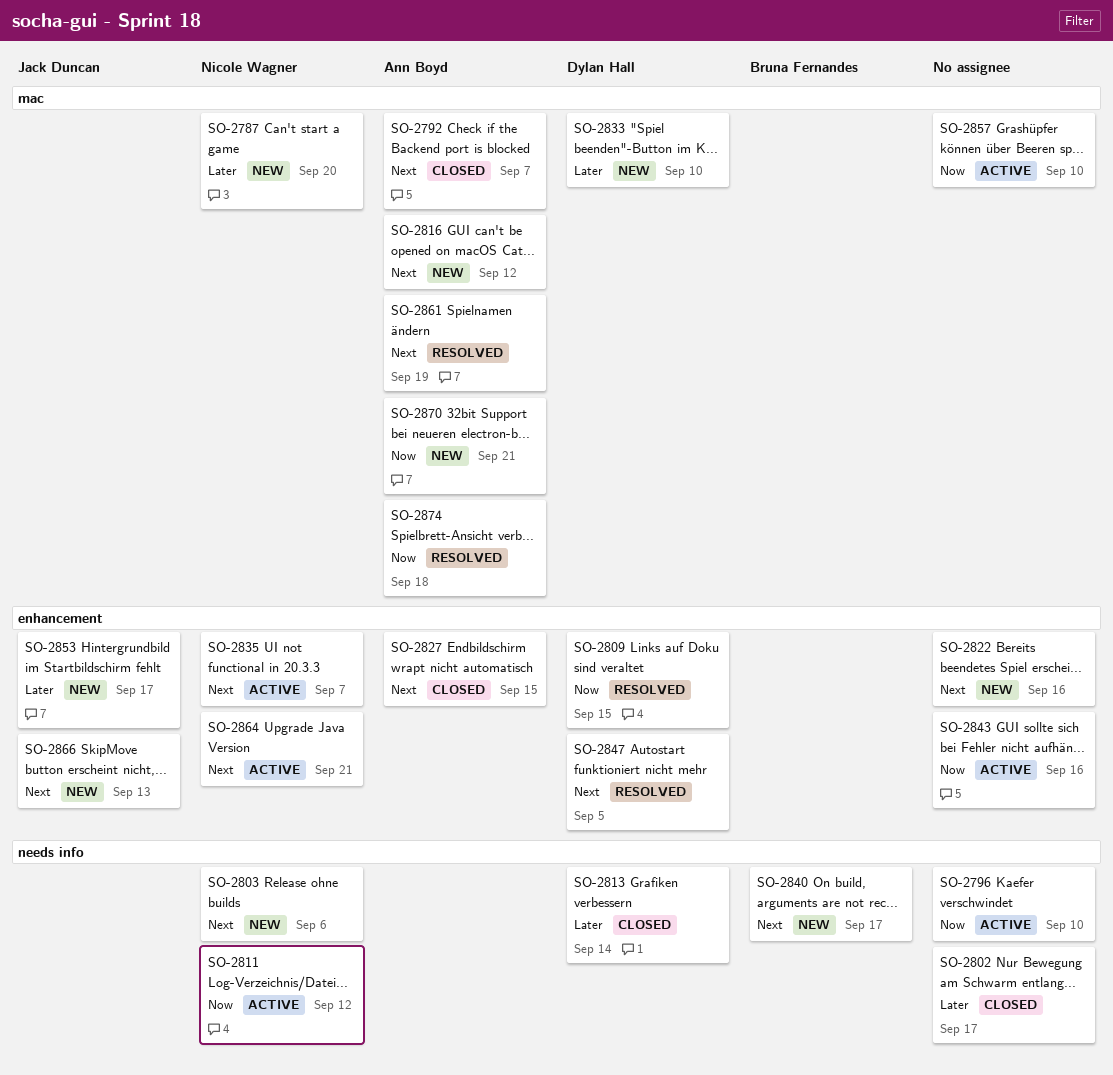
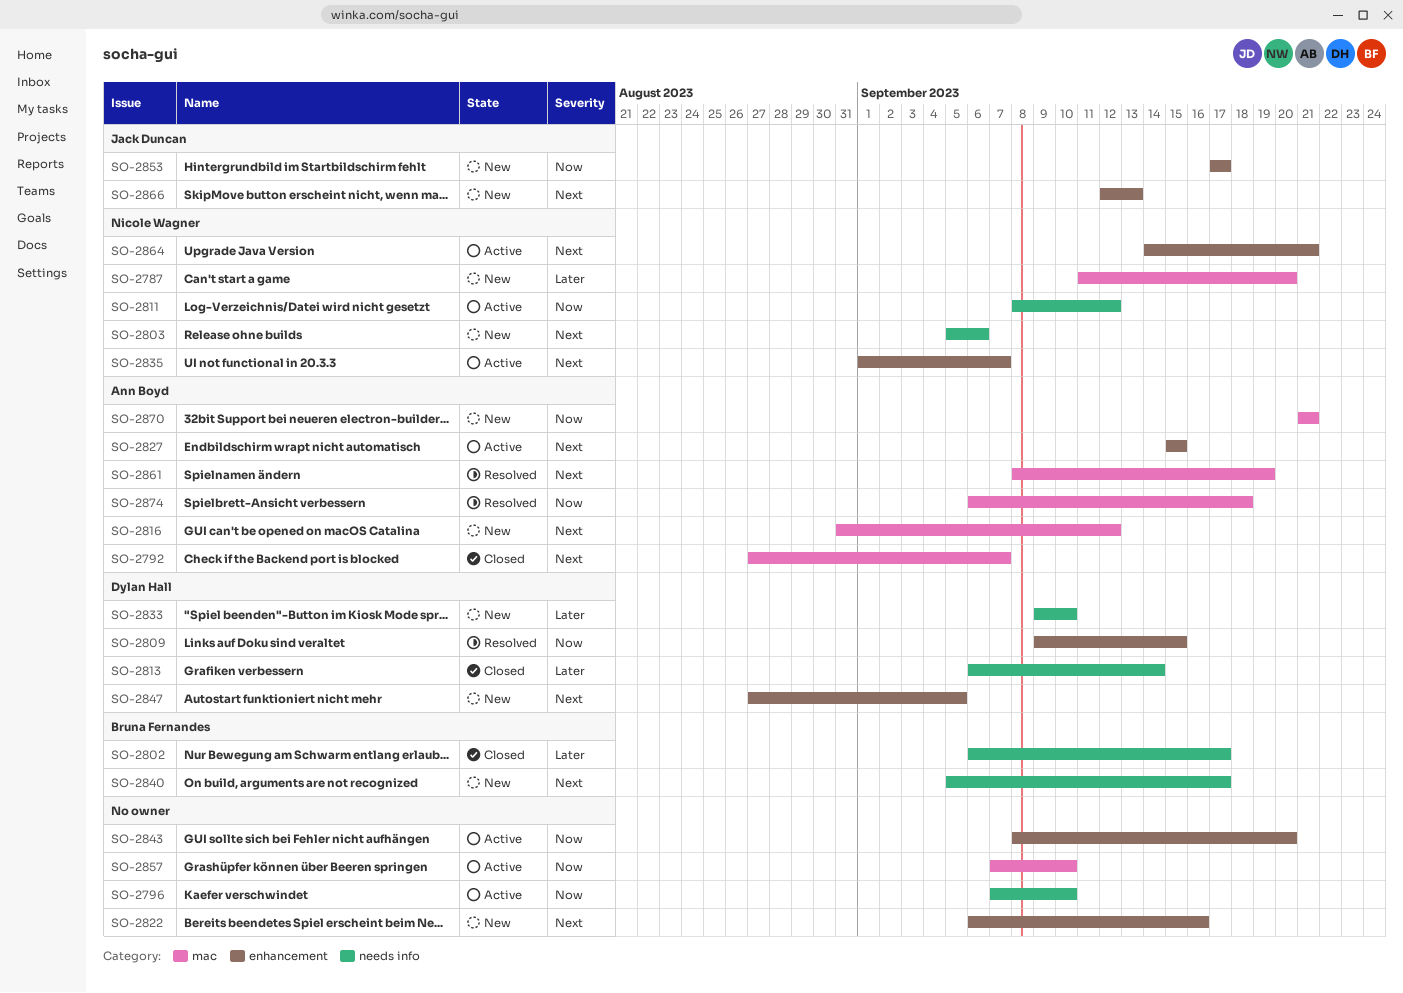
SO-2802, owner: none -> Bruna Fernandes
SO-2827, status: Closed -> Active
SO-2833, label: mac -> needs info
SO-2843, due: Sep 16 -> Sep 20
SO-2847, status: Resolved -> New
SO-2853, priority: Later -> Now

